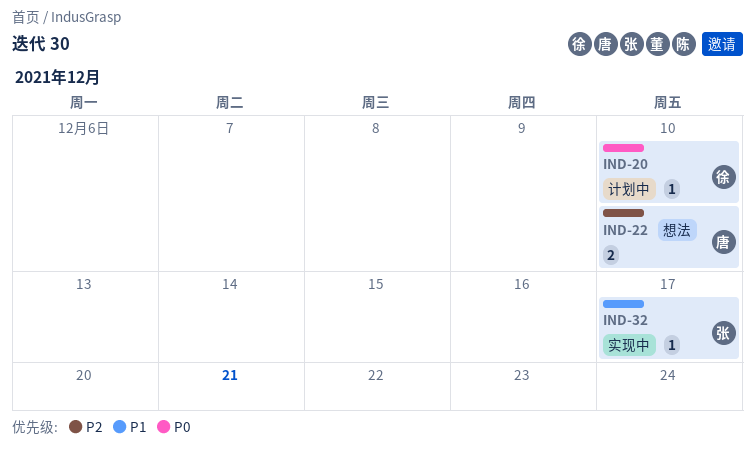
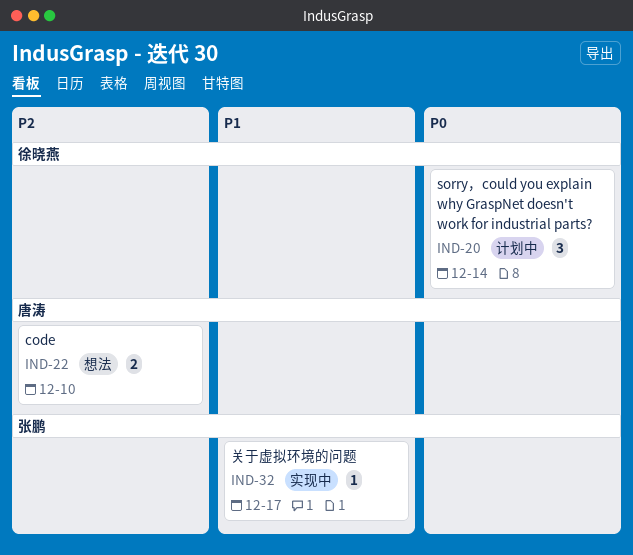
IND-20, estimate: 1 -> 3
IND-20, due: Dec 10 -> Dec 14

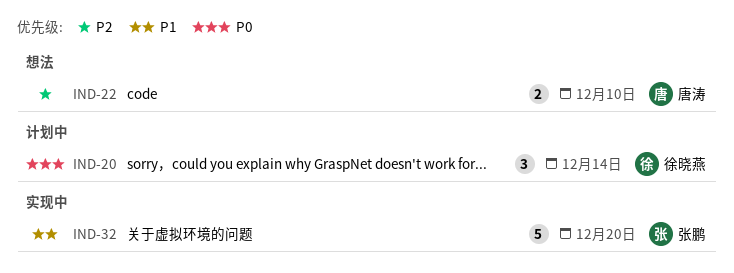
IND-32, estimate: 1 -> 5
IND-32, due: Dec 17 -> Dec 20

